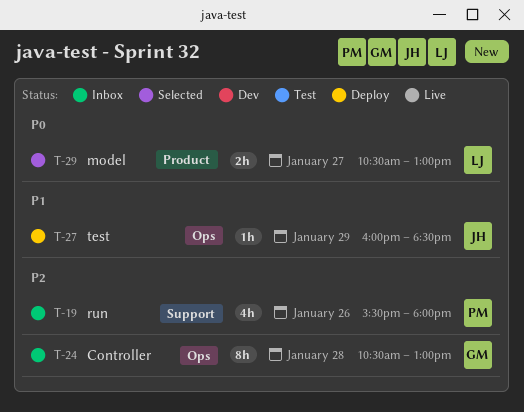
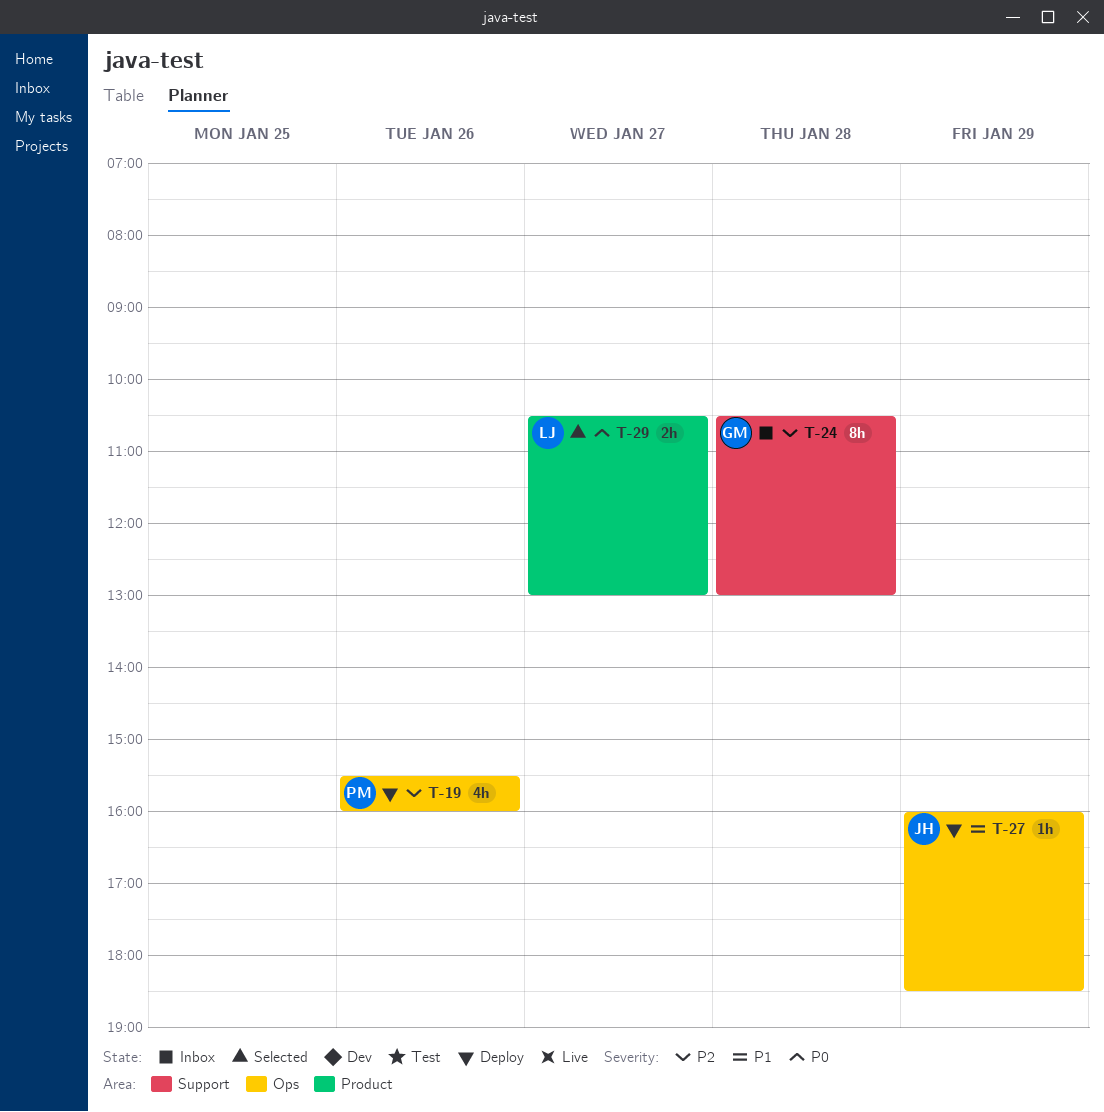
T-19, status: Inbox -> Deploy
T-19, label: Support -> Ops
T-19, ends: 18:00 -> 16:00
T-24, label: Ops -> Support

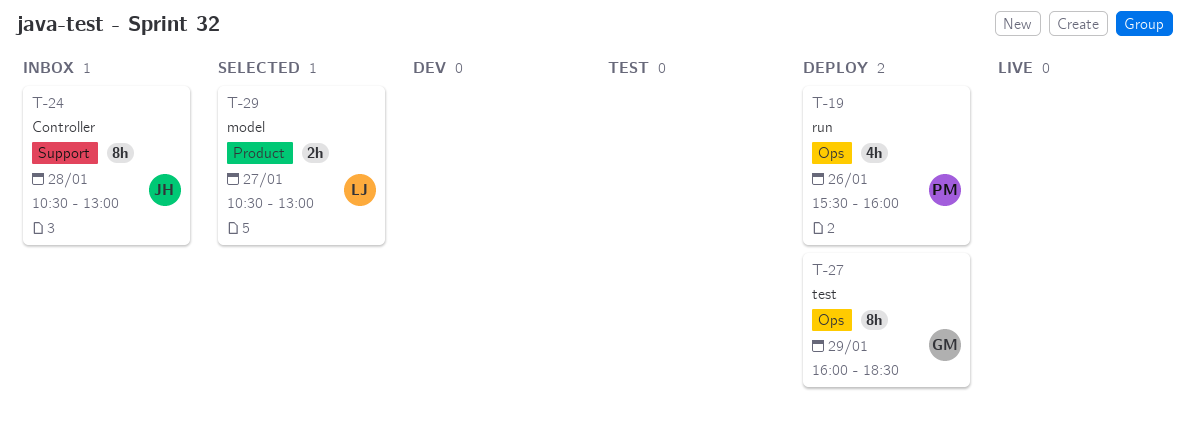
T-24, owner: GM -> JH
T-27, owner: JH -> GM
T-27, estimate: 1h -> 8h

